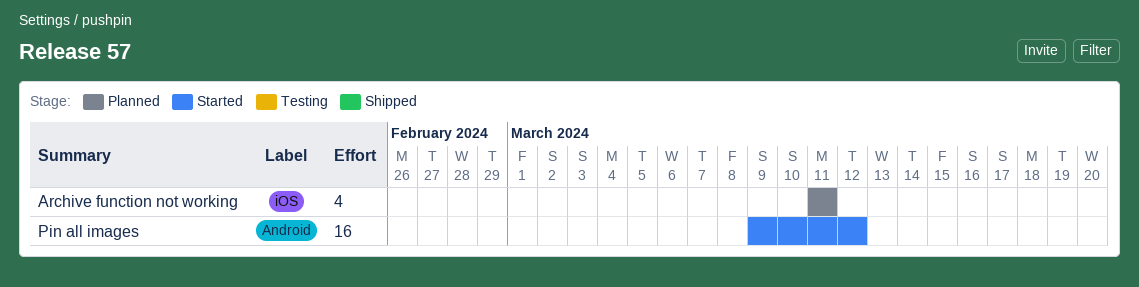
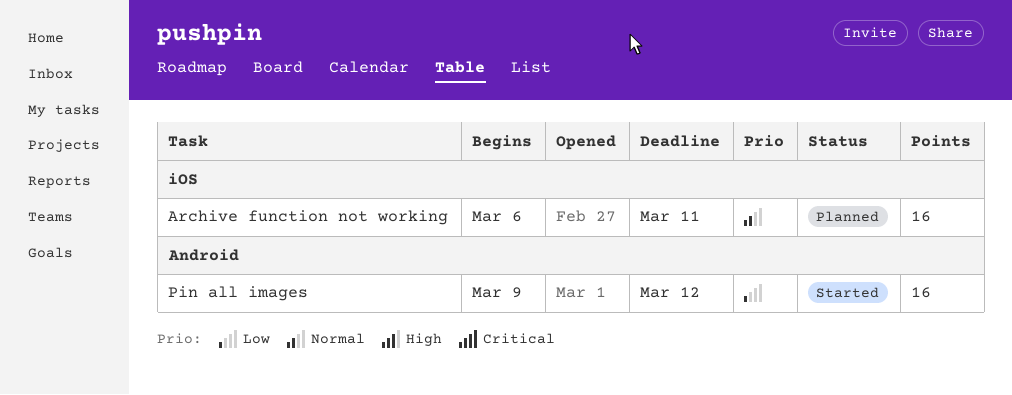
Archive function not working, estimate: 4 -> 16
Archive function not working, start: Mar 11 -> Mar 6

